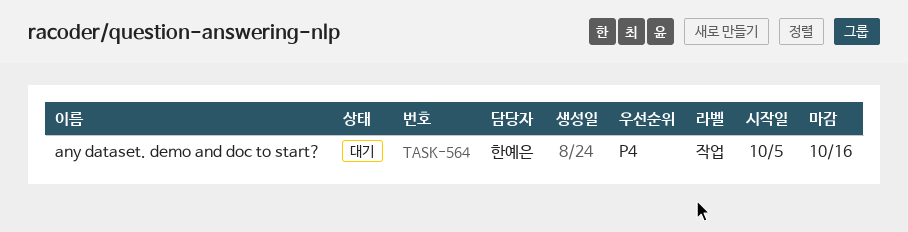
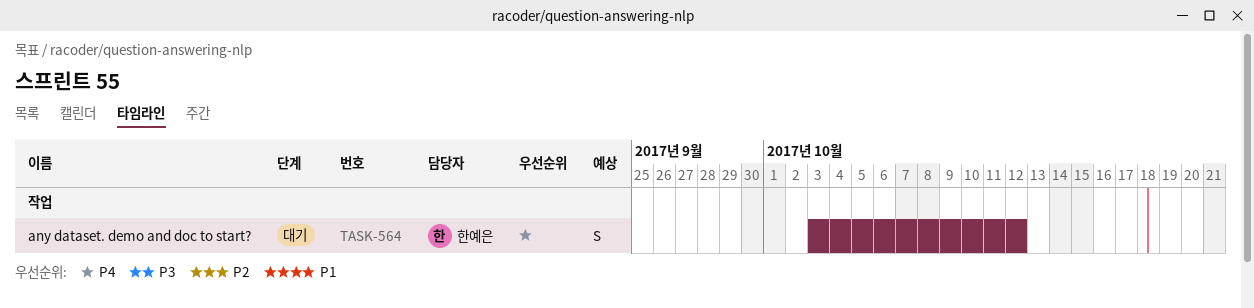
TASK-564, start: Oct 5 -> Oct 3
TASK-564, due: Oct 16 -> Oct 12

